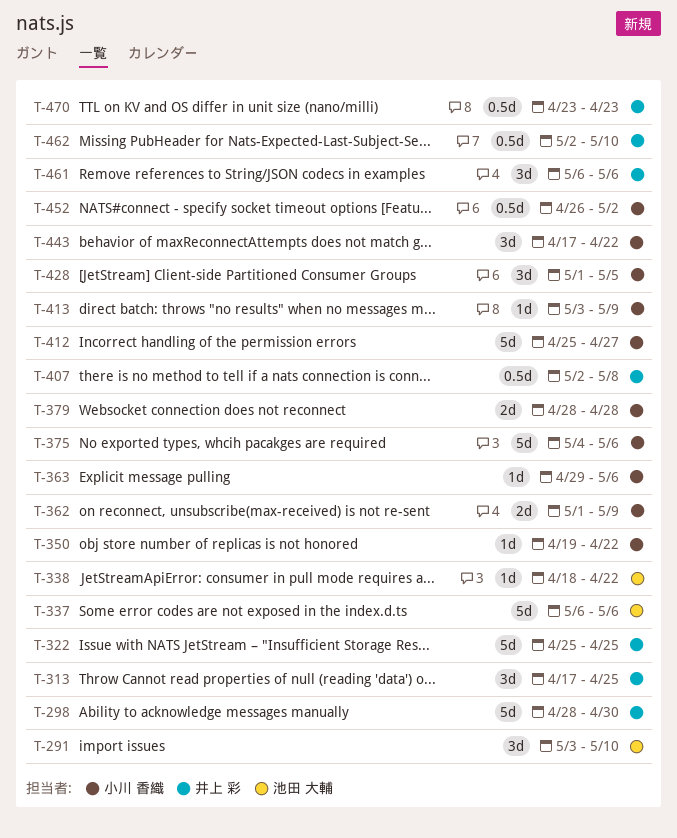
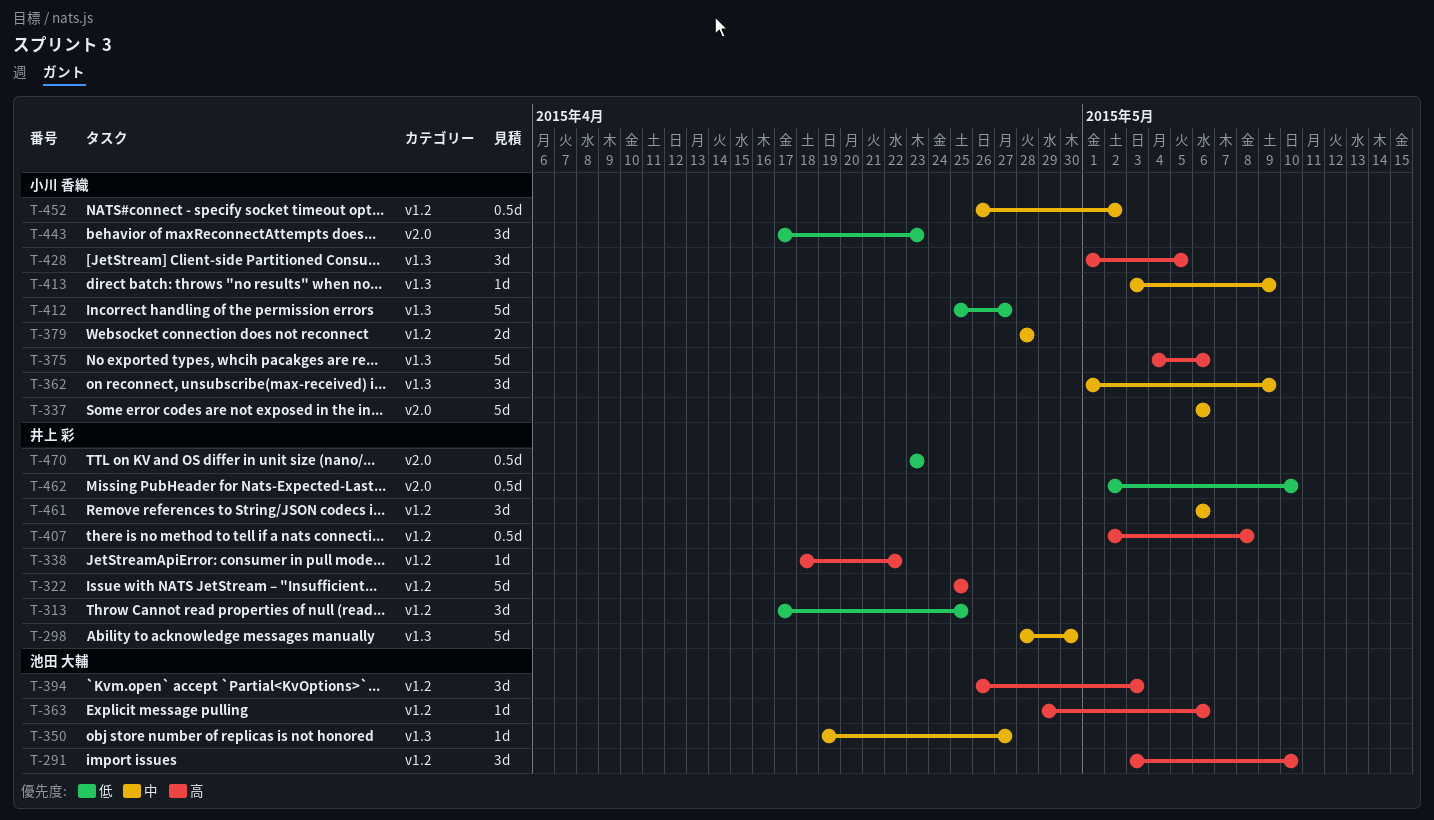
T-337, owner: 池田 大輔 -> 小川 香織
T-338, owner: 池田 大輔 -> 井上 彩
T-350, owner: 小川 香織 -> 池田 大輔
T-350, due: Apr 22 -> Apr 27
T-362, estimate: 2d -> 3d
T-363, owner: 小川 香織 -> 池田 大輔
T-394: none -> present
T-443, due: Apr 22 -> Apr 23

